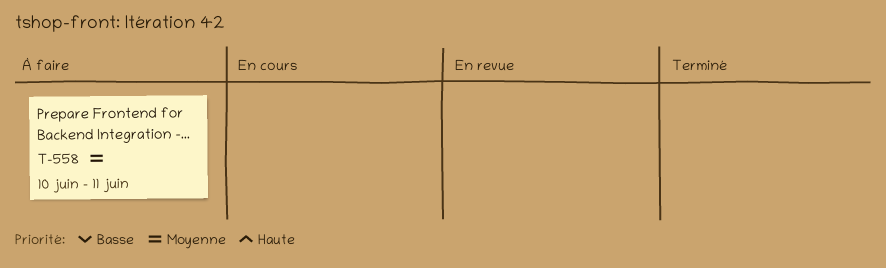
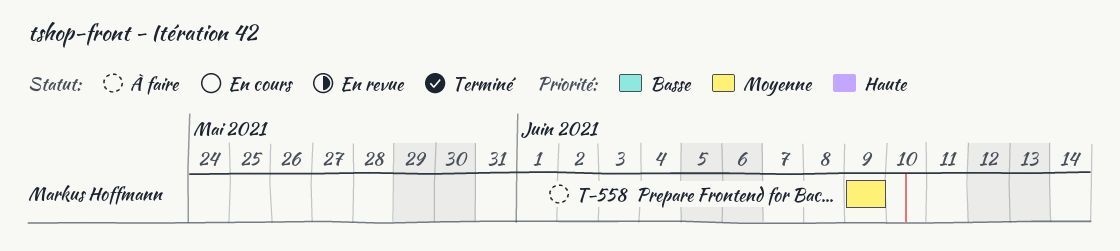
T-558, start: Jun 10 -> Jun 9
T-558, due: Jun 11 -> Jun 9

